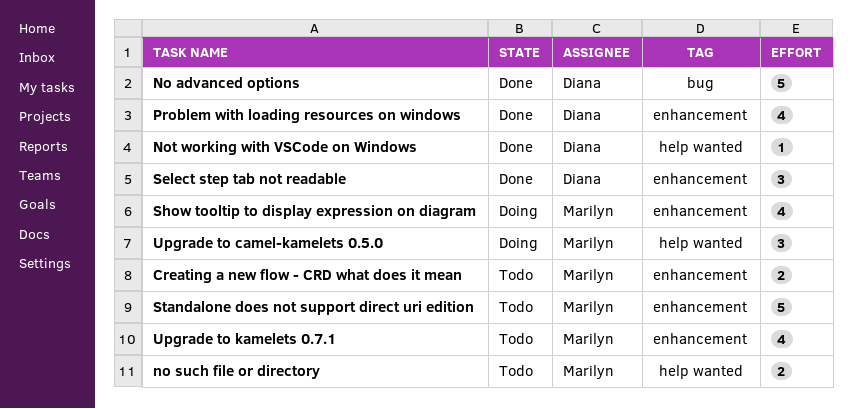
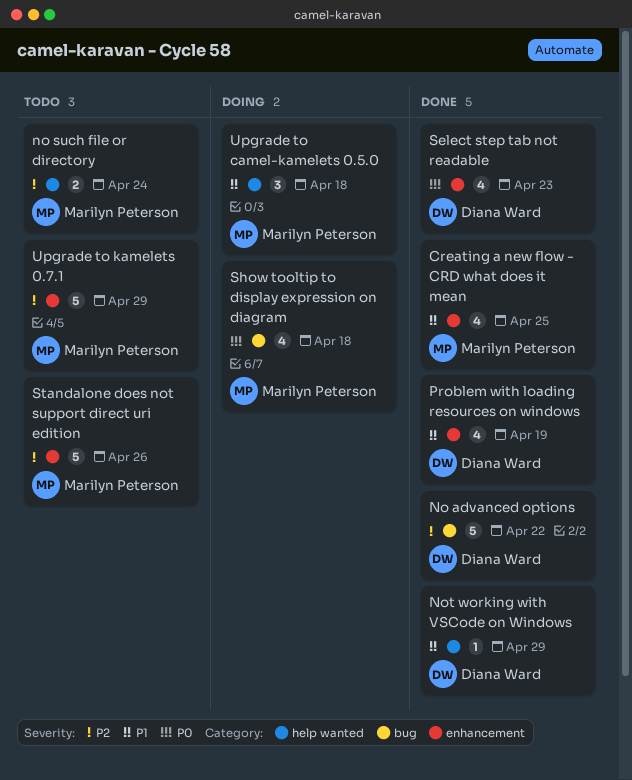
Creating a new flow - CRD what does it mean, status: Todo -> Done
Creating a new flow - CRD what does it mean, estimate: 2 -> 4
Select step tab not readable, estimate: 3 -> 4
Show tooltip to display expression on diagram, label: enhancement -> bug
Upgrade to kamelets 0.7.1, estimate: 4 -> 5

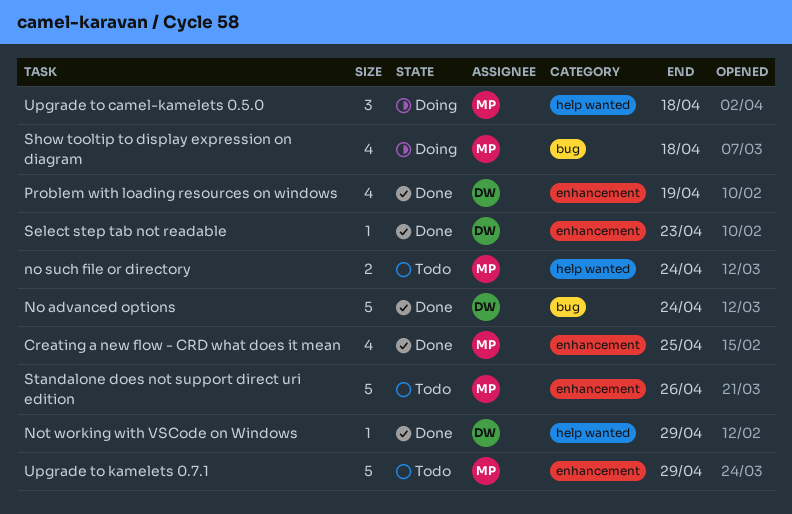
No advanced options, due: Apr 22 -> Apr 24
Select step tab not readable, estimate: 4 -> 1

